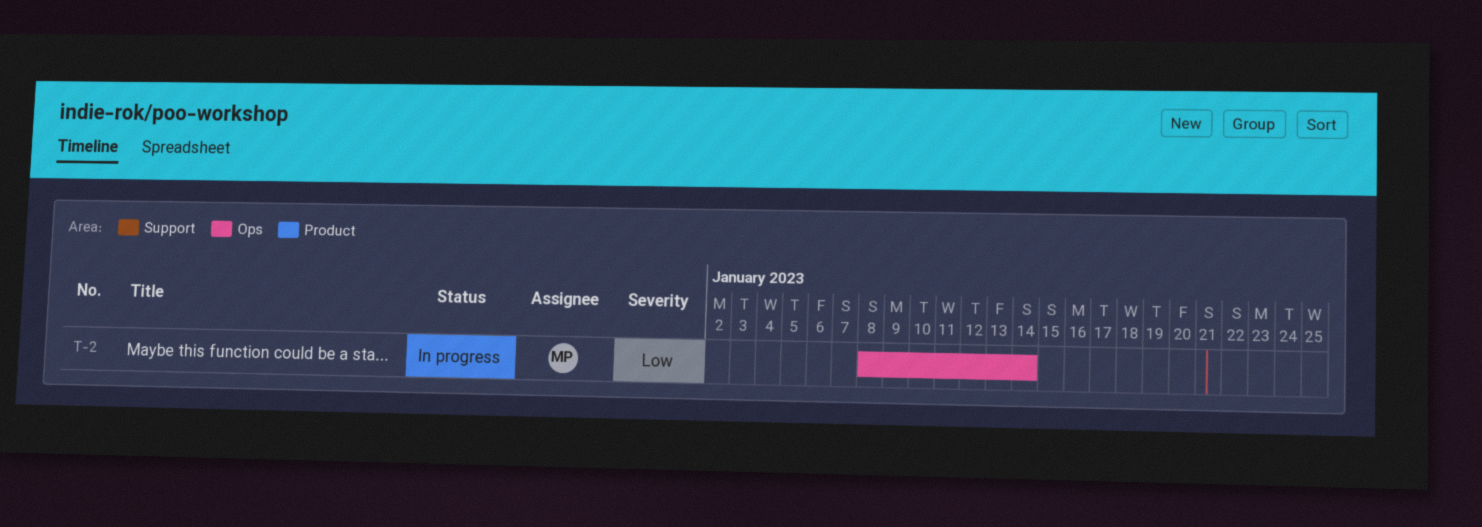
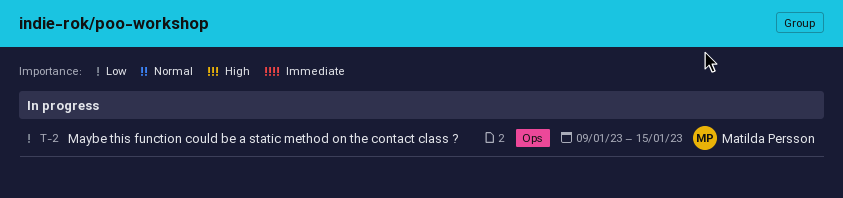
T-2, start: Jan 8 -> Jan 9
T-2, due: Jan 14 -> Jan 15

